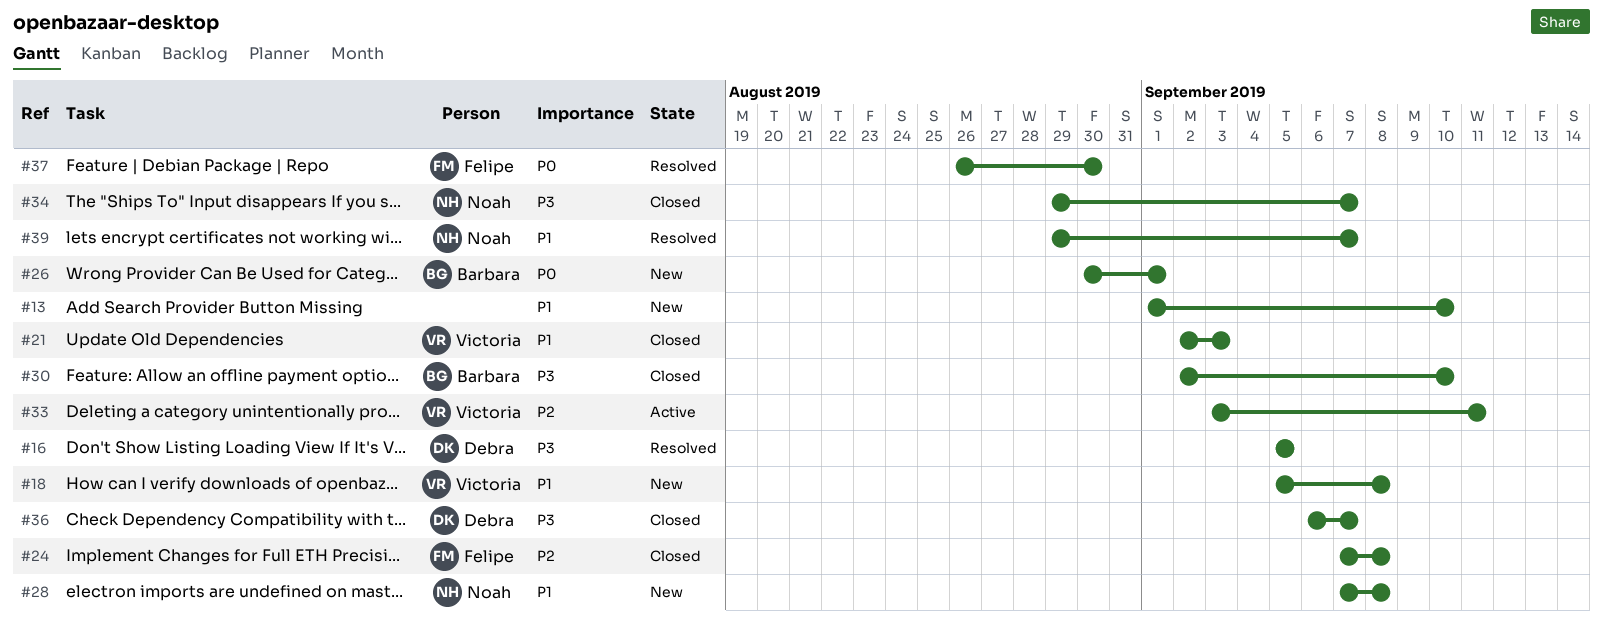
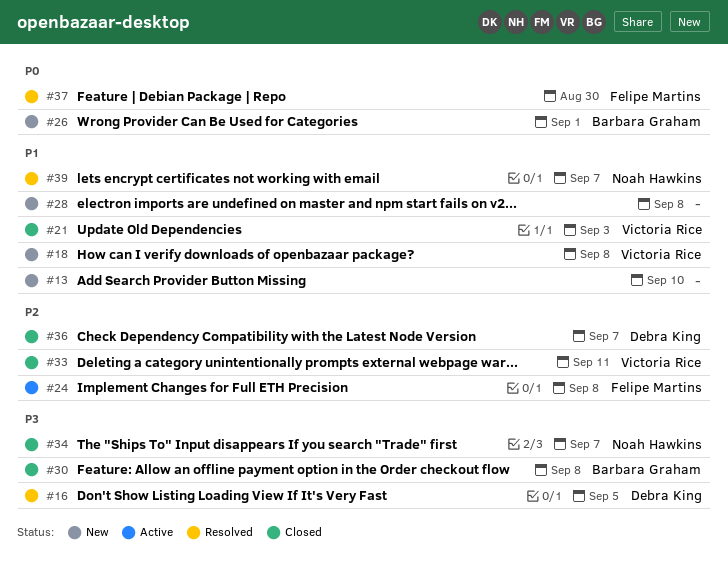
#24, status: Closed -> Active
#28, owner: Noah Hawkins -> none
#30, due: Sep 10 -> Sep 8
#33, status: Active -> Closed
#36, priority: P3 -> P2

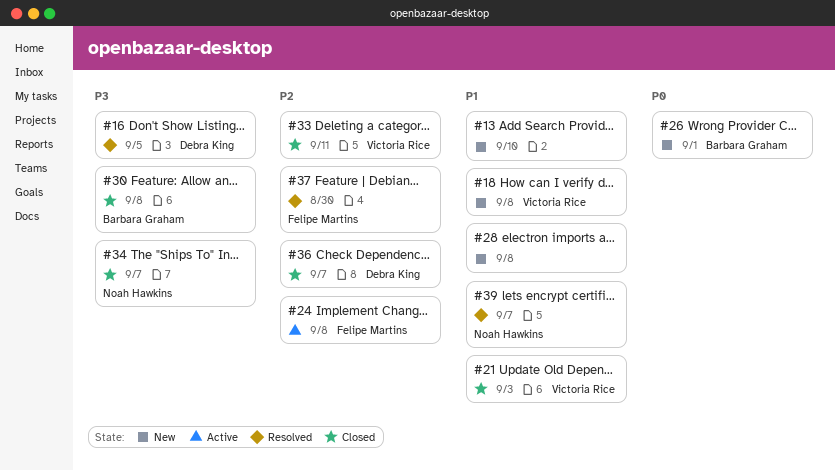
#37, priority: P0 -> P2

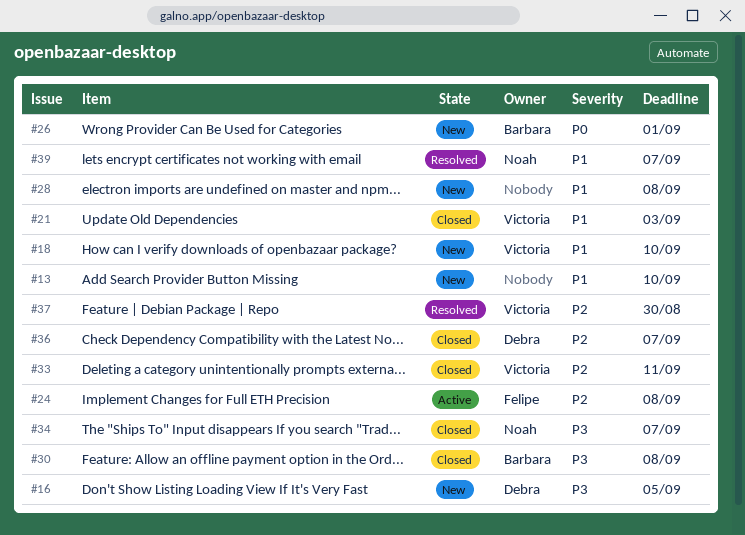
#16, status: Resolved -> New
#18, due: Sep 8 -> Sep 10
#37, owner: Felipe Martins -> Victoria Rice

